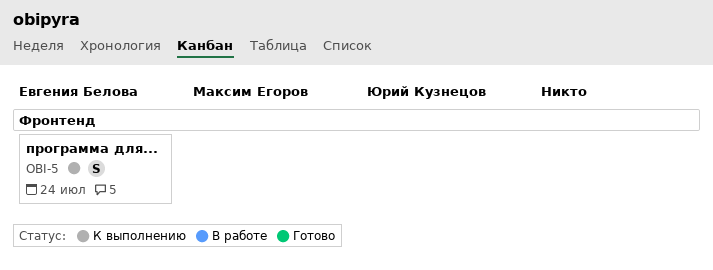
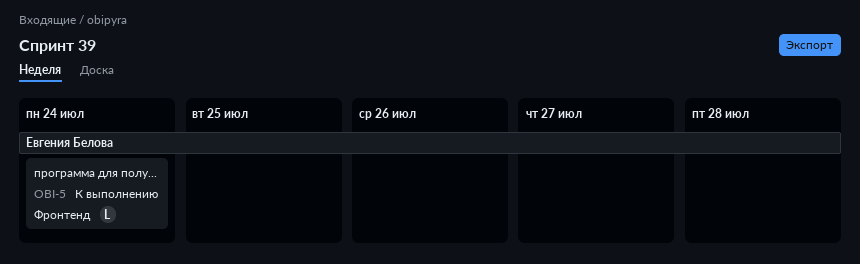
OBI-5, estimate: S -> L

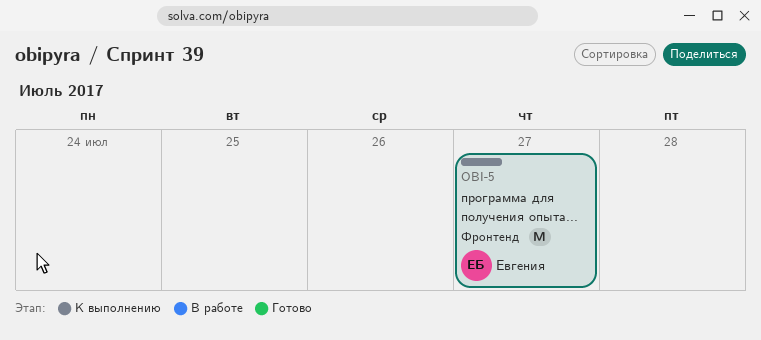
OBI-5, estimate: L -> M
OBI-5, due: Jul 24 -> Jul 27

